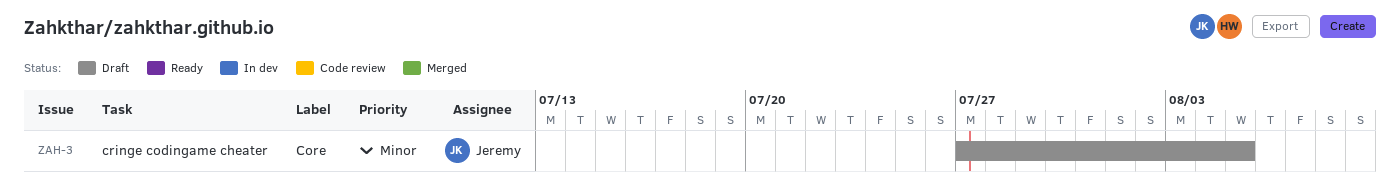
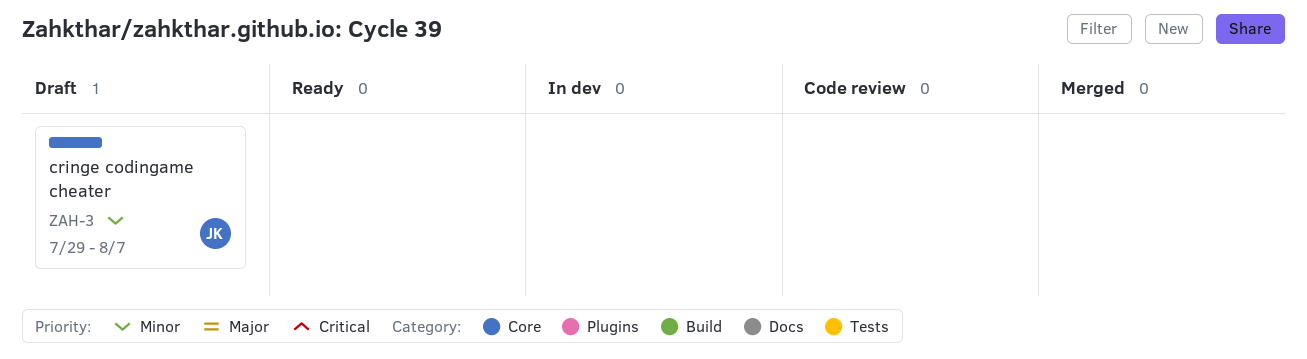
ZAH-3, start: Jul 27 -> Jul 29
ZAH-3, due: Aug 5 -> Aug 7

